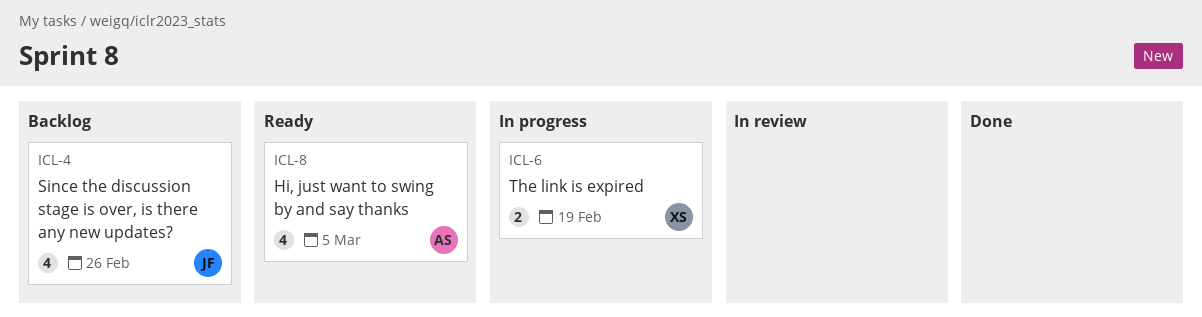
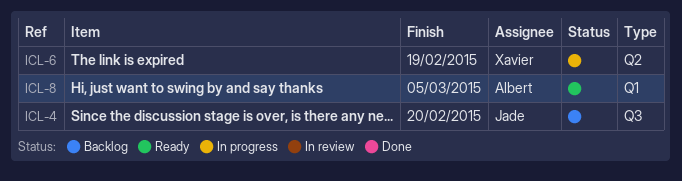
ICL-4, due: Feb 26 -> Feb 20

